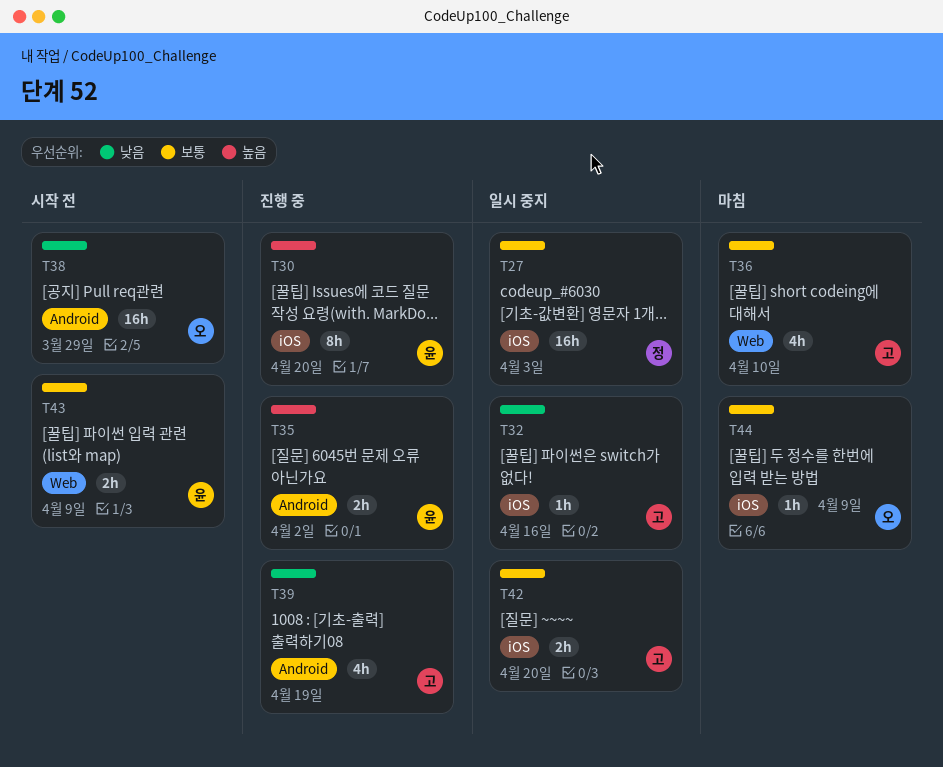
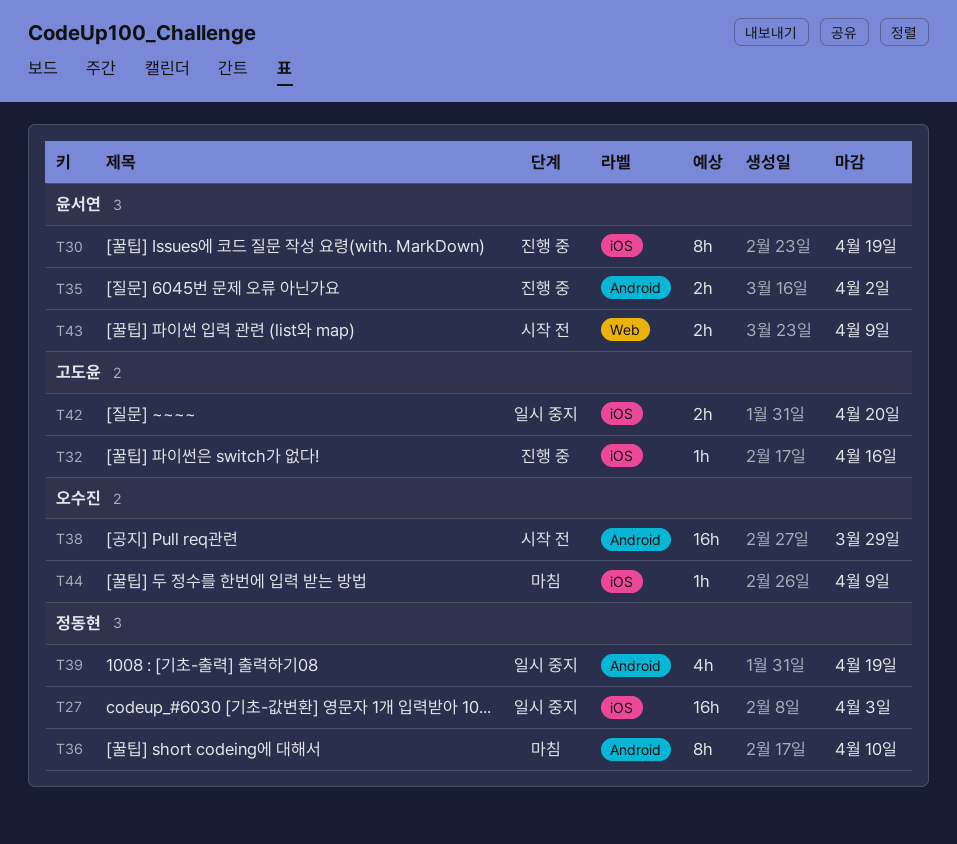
T30, due: Apr 20 -> Apr 19
T32, status: 일시 중지 -> 진행 중
T36, owner: 고도윤 -> 정동현
T36, label: Web -> Android
T36, estimate: 4h -> 8h
T39, status: 진행 중 -> 일시 중지
T39, owner: 고도윤 -> 정동현

